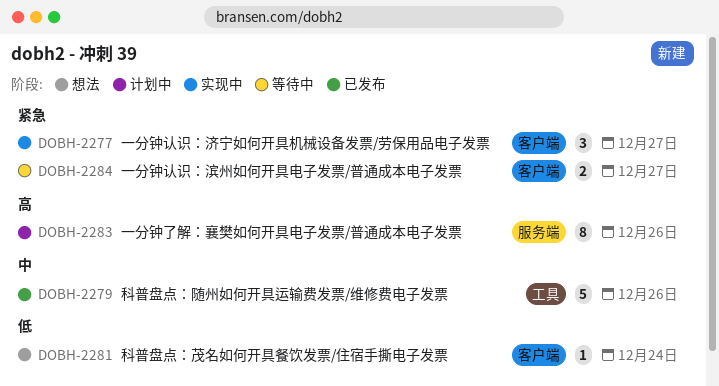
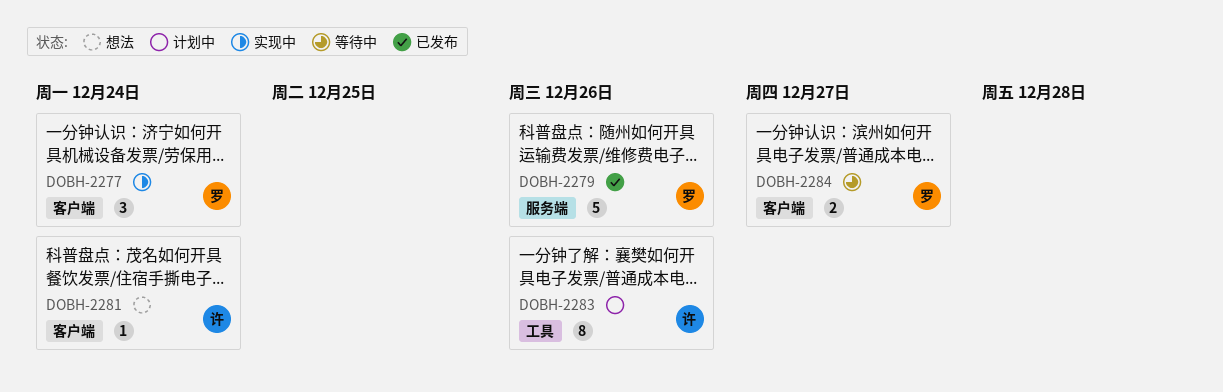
DOBH-2277, due: Dec 27 -> Dec 24
DOBH-2279, label: 工具 -> 服务端
DOBH-2283, label: 服务端 -> 工具

